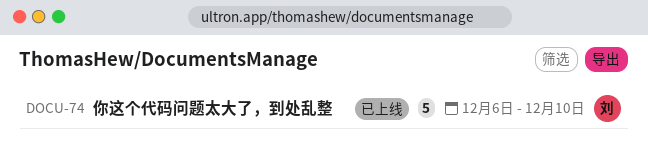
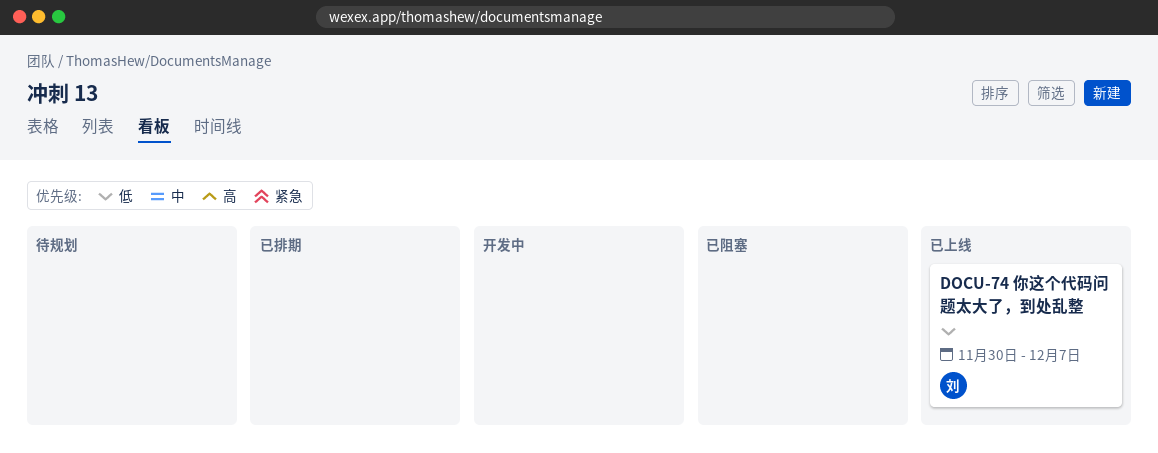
DOCU-74, start: Dec 6 -> Nov 30
DOCU-74, due: Dec 10 -> Dec 7

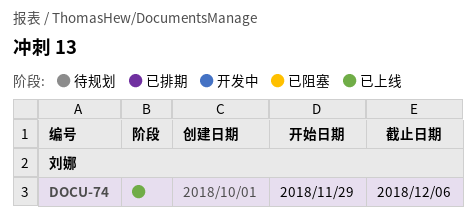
DOCU-74, start: Nov 30 -> Nov 29
DOCU-74, due: Dec 7 -> Dec 6

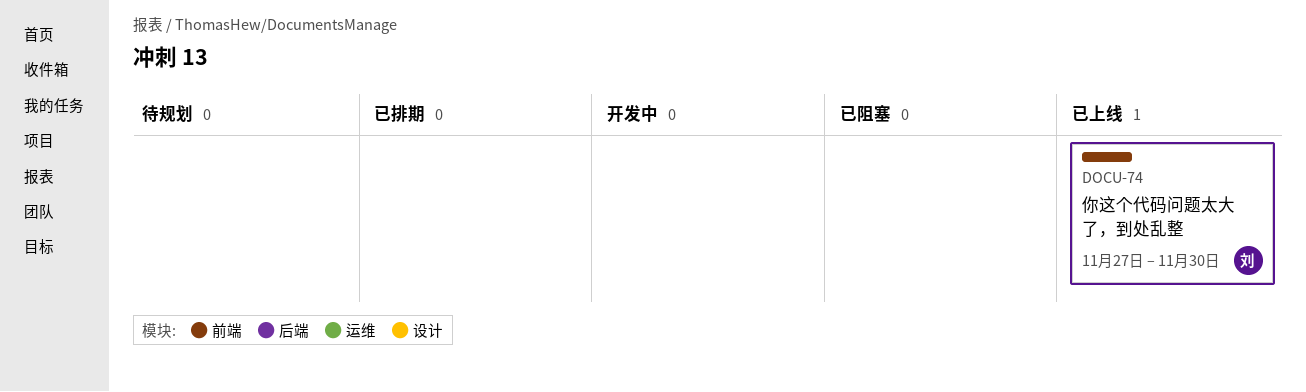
DOCU-74, start: Nov 29 -> Nov 27
DOCU-74, due: Dec 6 -> Nov 30

